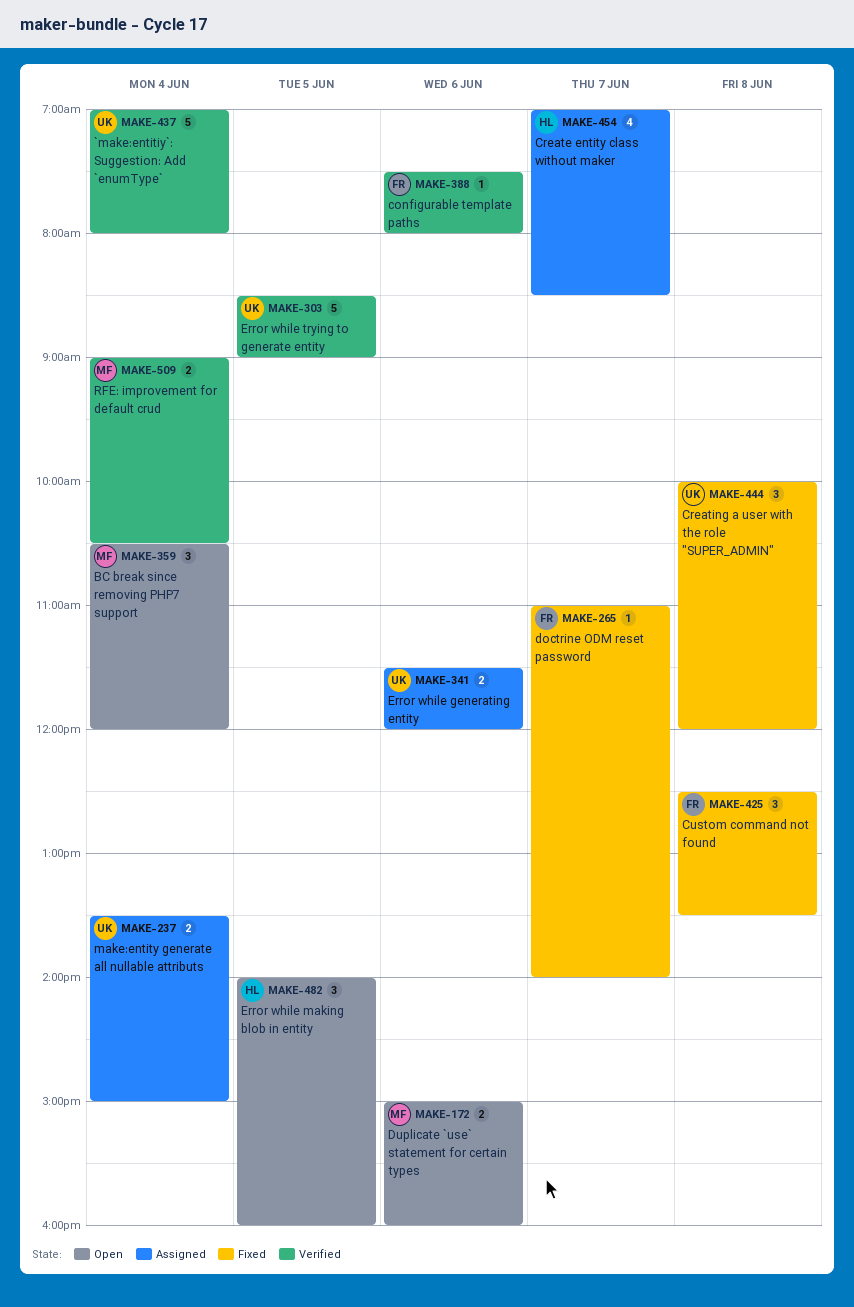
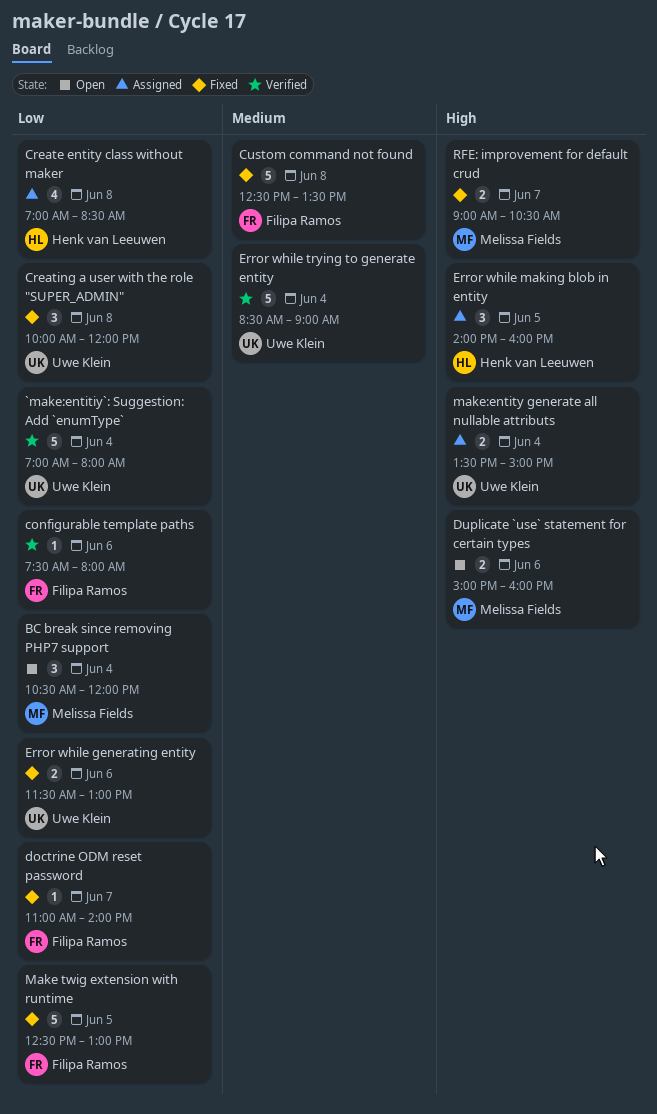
Create entity class without maker, day: Jun 7 -> Jun 8
Custom command not found, estimate: 3 -> 5
Error while generating entity, status: Assigned -> Fixed
Error while generating entity, ends: 12:00 -> 13:00
Error while making blob in entity, status: Open -> Assigned
Error while trying to generate entity, day: Jun 5 -> Jun 4
Make twig extension with runtime: none -> present
RFE: improvement for default crud, status: Verified -> Fixed
RFE: improvement for default crud, day: Jun 4 -> Jun 7

